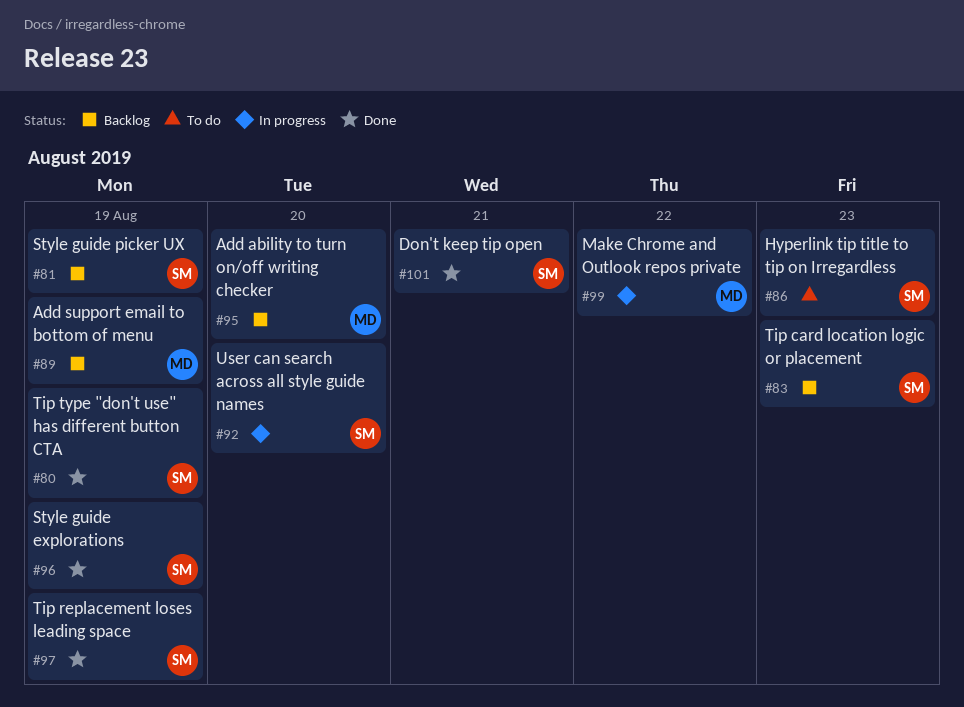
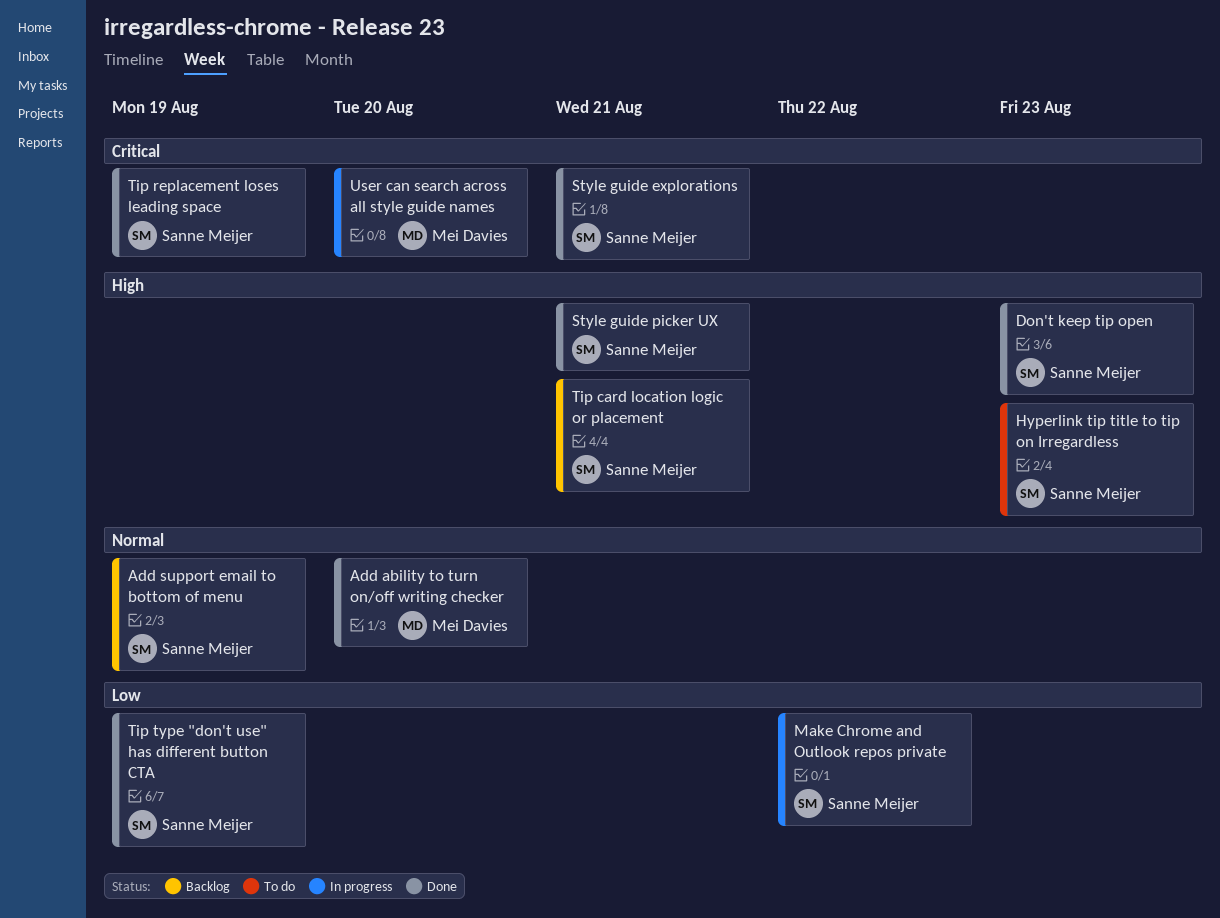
Add ability to turn on/off writing checker, status: Backlog -> Done
Add support email to bottom of menu, owner: Mei Davies -> Sanne Meijer
Don't keep tip open, due: Aug 21 -> Aug 23
Make Chrome and Outlook repos private, owner: Mei Davies -> Sanne Meijer
Style guide explorations, due: Aug 19 -> Aug 21
Style guide picker UX, status: Backlog -> Done
Style guide picker UX, due: Aug 19 -> Aug 21
Tip card location logic or placement, due: Aug 23 -> Aug 21
User can search across all style guide names, owner: Sanne Meijer -> Mei Davies

